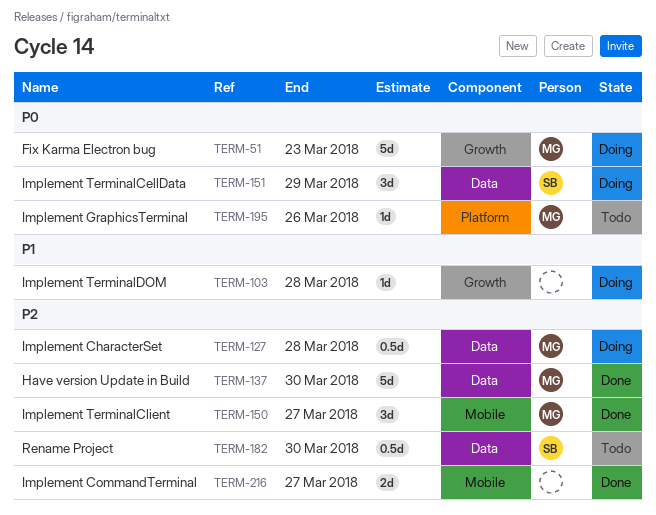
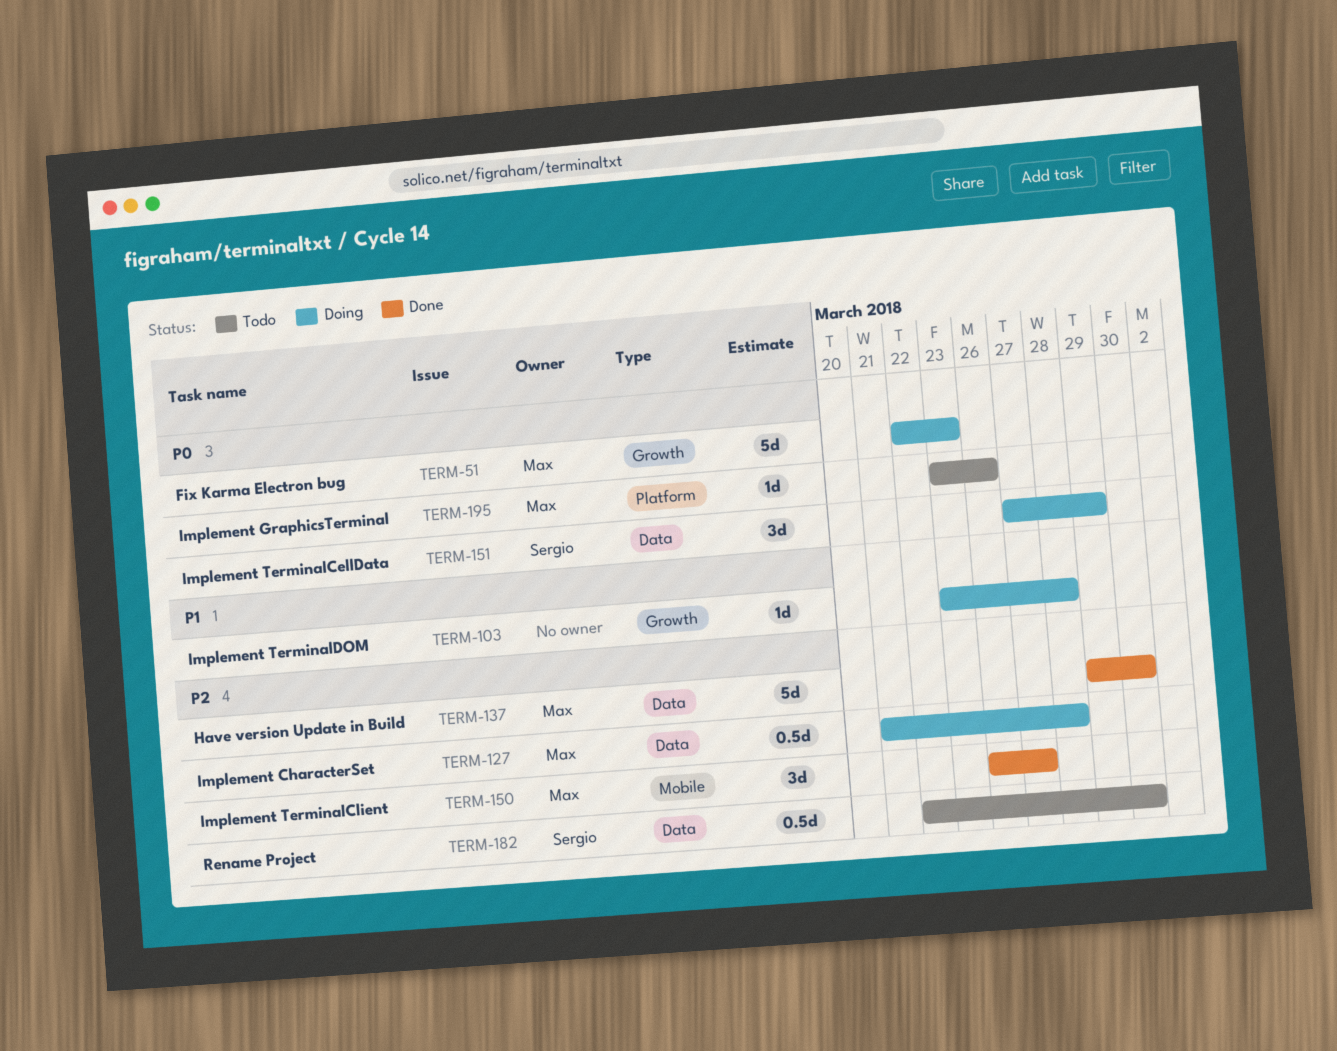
TERM-216: present -> none

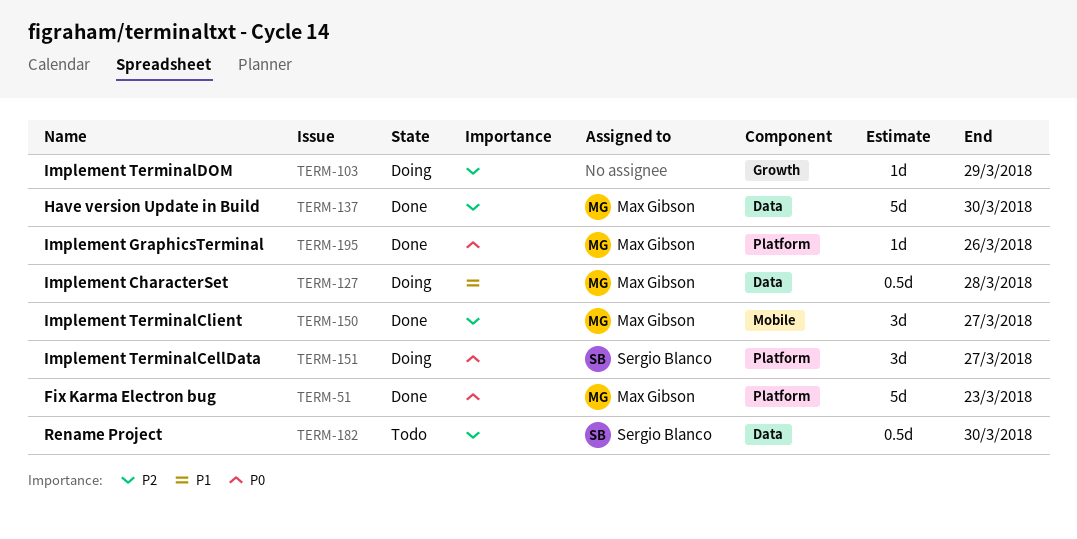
TERM-51, status: Doing -> Done
TERM-51, label: Growth -> Platform
TERM-103, priority: P1 -> P2
TERM-103, due: Mar 28 -> Mar 29
TERM-127, priority: P2 -> P1
TERM-151, label: Data -> Platform
TERM-151, due: Mar 29 -> Mar 27
TERM-195, status: Todo -> Done

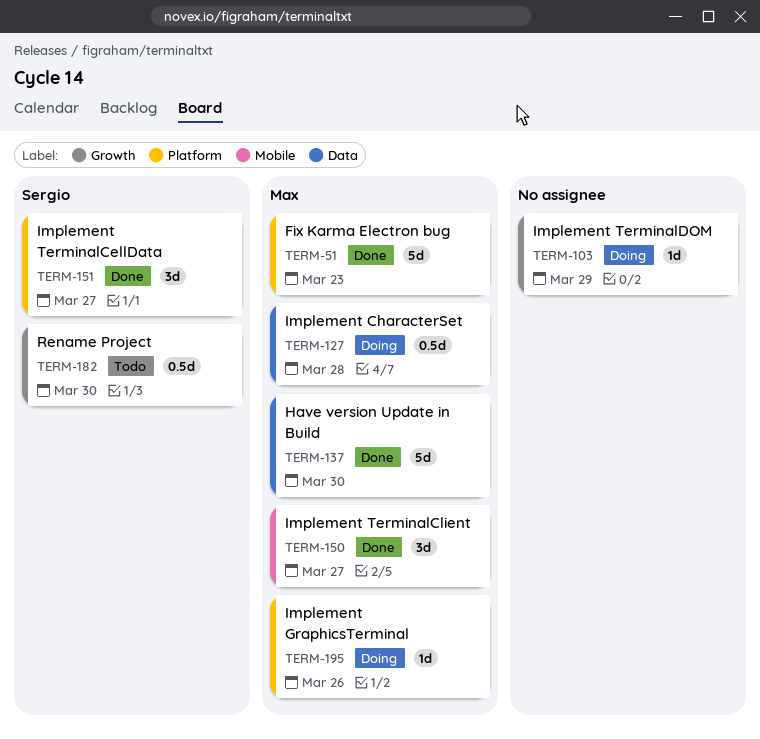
TERM-151, status: Doing -> Done
TERM-182, label: Data -> Growth
TERM-195, status: Done -> Doing

